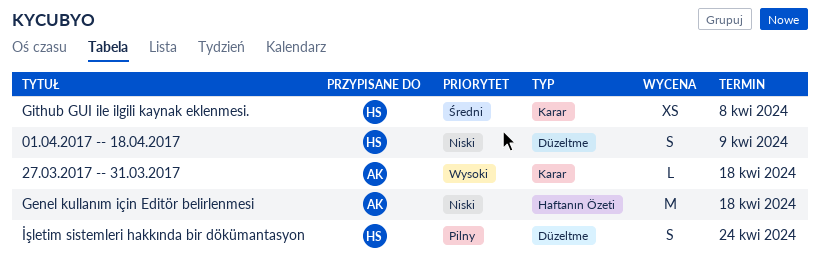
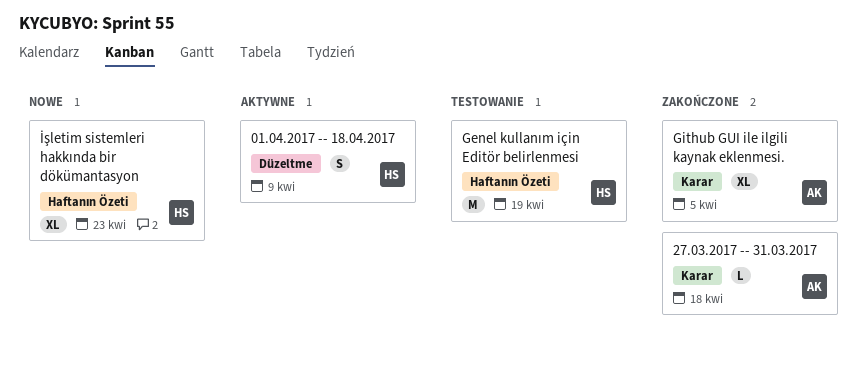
Genel kullanım için Editör belirlenmesi, owner: AK -> HS
Genel kullanım için Editör belirlenmesi, due: Apr 18 -> Apr 19
Github GUI ile ilgili kaynak eklenmesi., owner: HS -> AK
Github GUI ile ilgili kaynak eklenmesi., estimate: XS -> XL
Github GUI ile ilgili kaynak eklenmesi., due: Apr 8 -> Apr 5
İşletim sistemleri hakkında bir dökümantasyon, label: Düzeltme -> Haftanın Özeti
İşletim sistemleri hakkında bir dökümantasyon, estimate: S -> XL
İşletim sistemleri hakkında bir dökümantasyon, due: Apr 24 -> Apr 23

